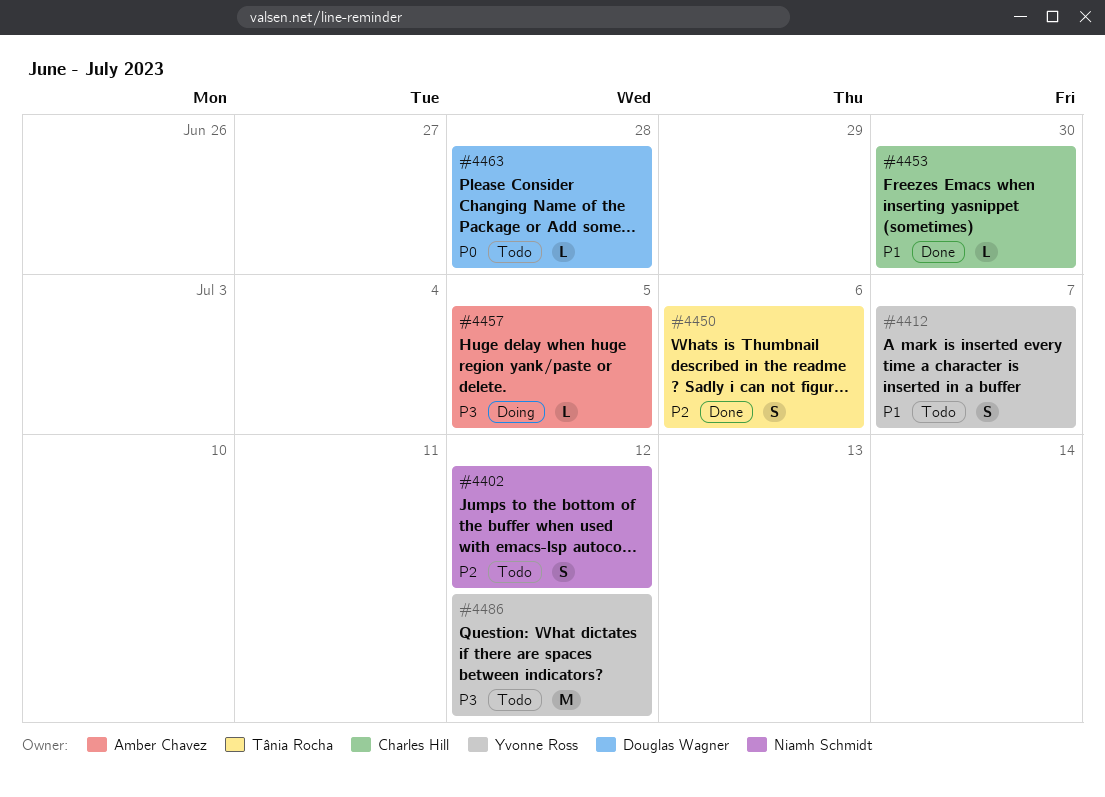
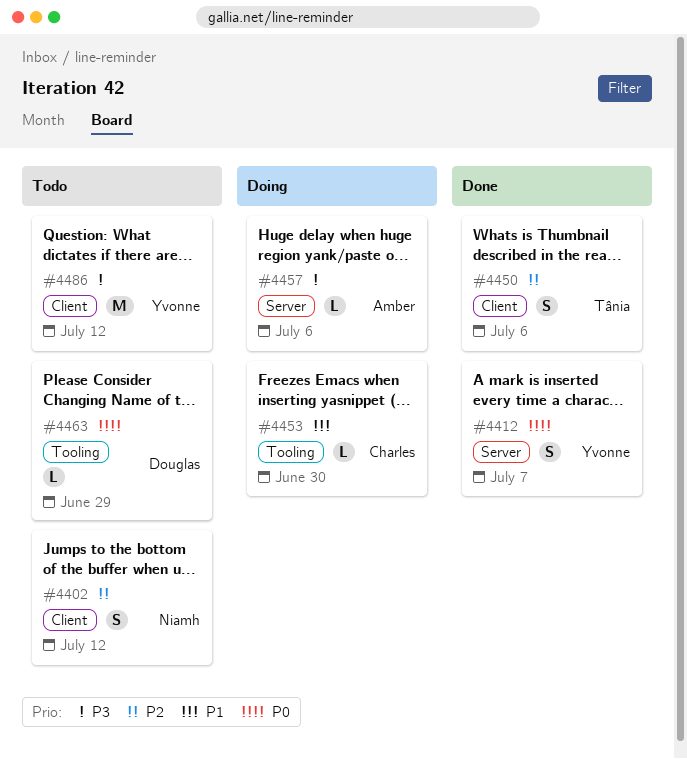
#4412, status: Todo -> Done
#4412, priority: P1 -> P0
#4453, status: Done -> Doing
#4457, due: Jul 5 -> Jul 6
#4463, due: Jun 28 -> Jun 29

